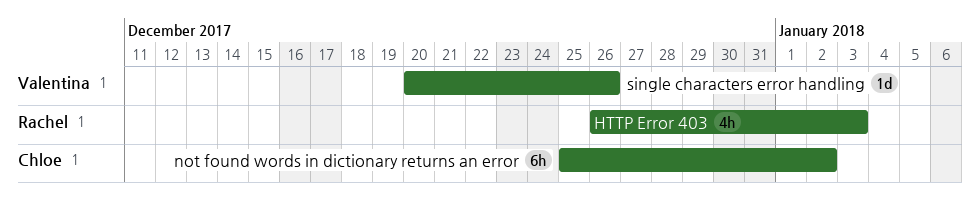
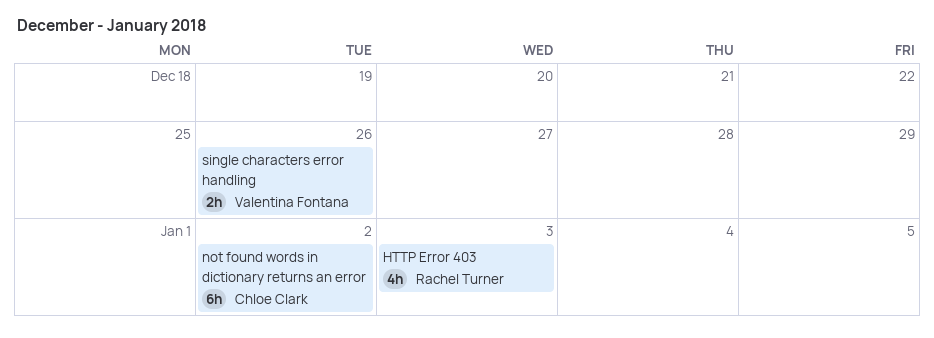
single characters error handling, estimate: 1d -> 2h

